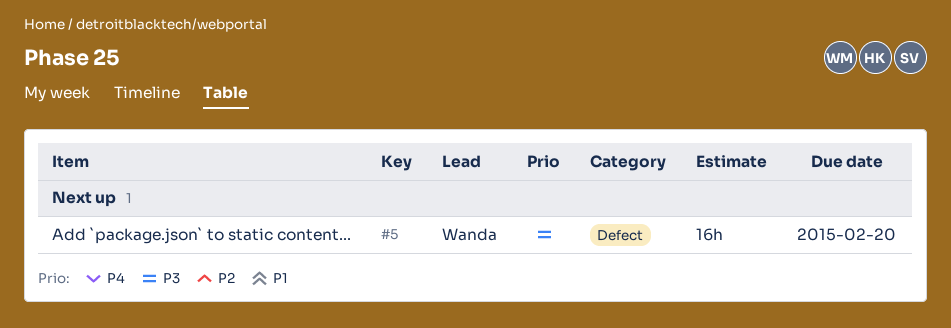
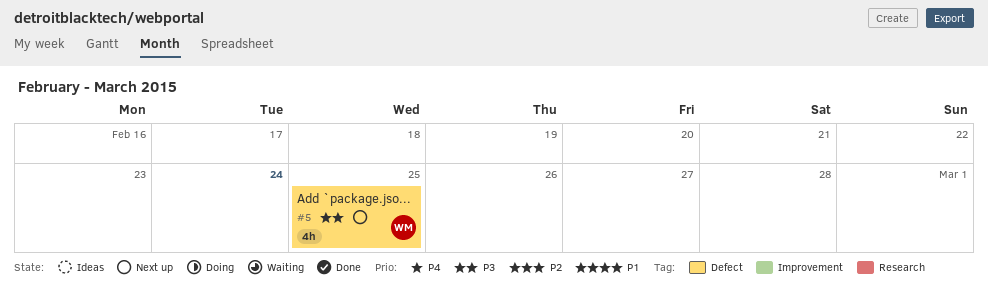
#5, estimate: 16h -> 4h
#5, due: Feb 20 -> Feb 25

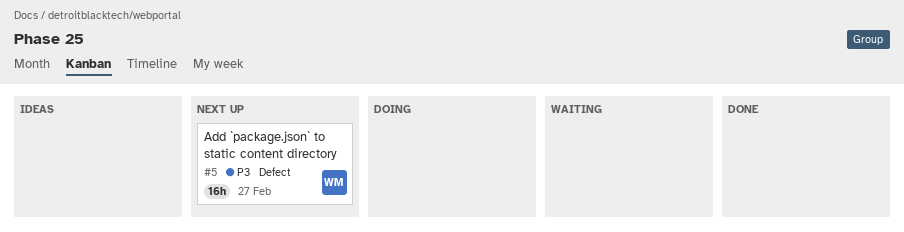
#5, estimate: 4h -> 16h
#5, due: Feb 25 -> Feb 27

